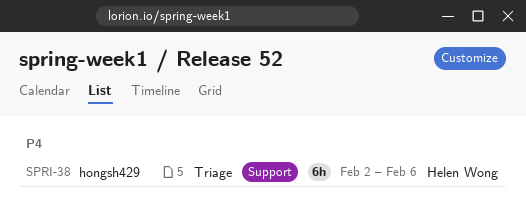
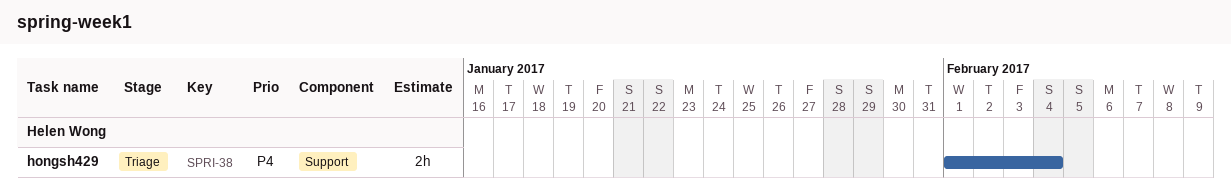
SPRI-38, estimate: 6h -> 2h
SPRI-38, start: Feb 2 -> Feb 1
SPRI-38, due: Feb 6 -> Feb 4

